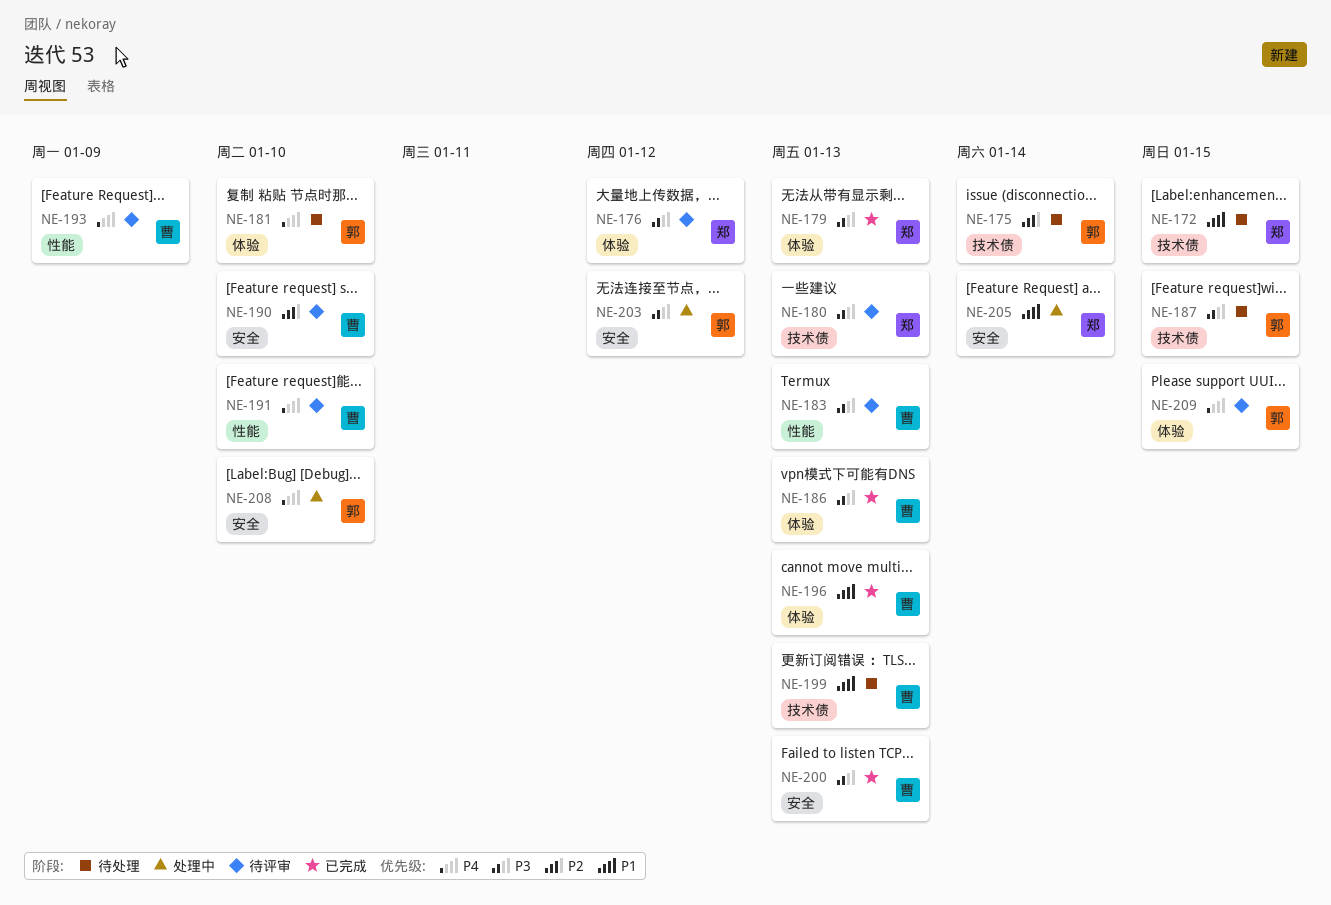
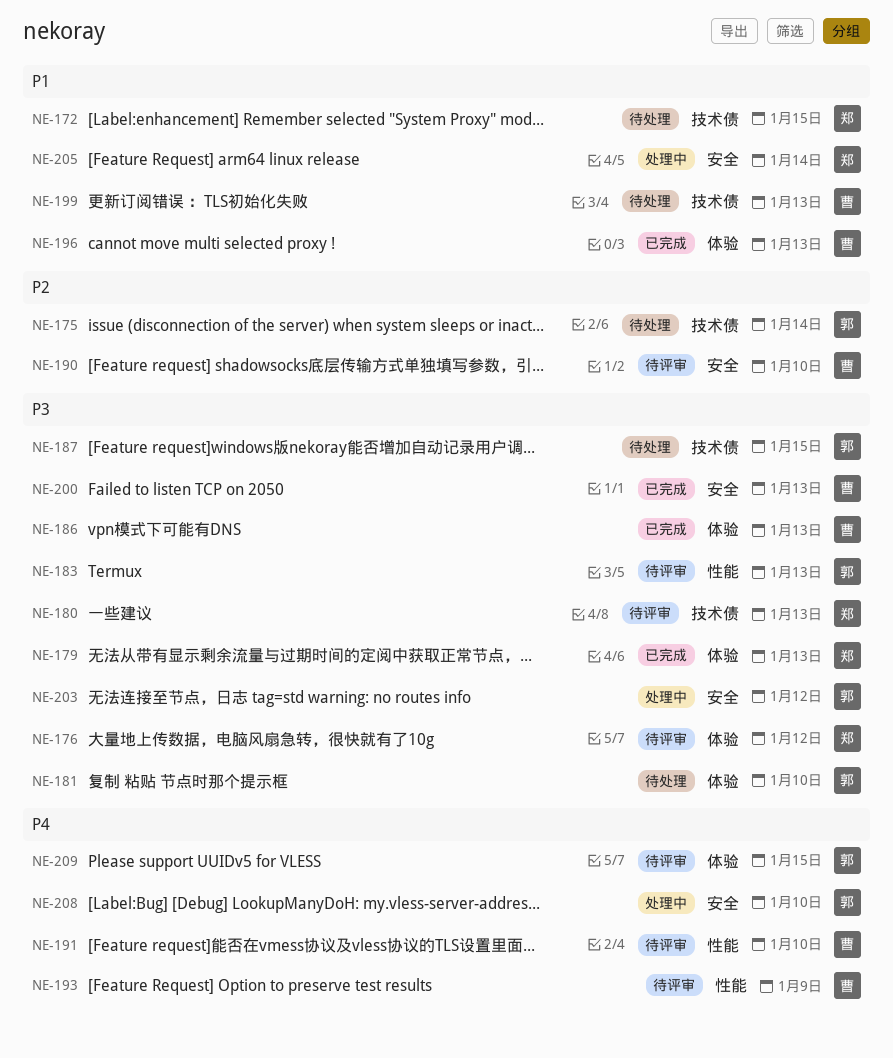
NE-181, priority: P4 -> P3
NE-183, owner: 曹 -> 郭

